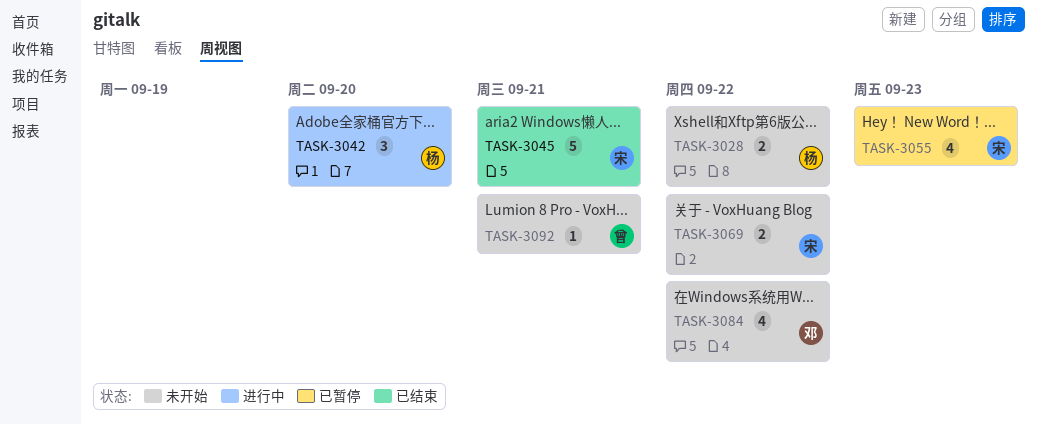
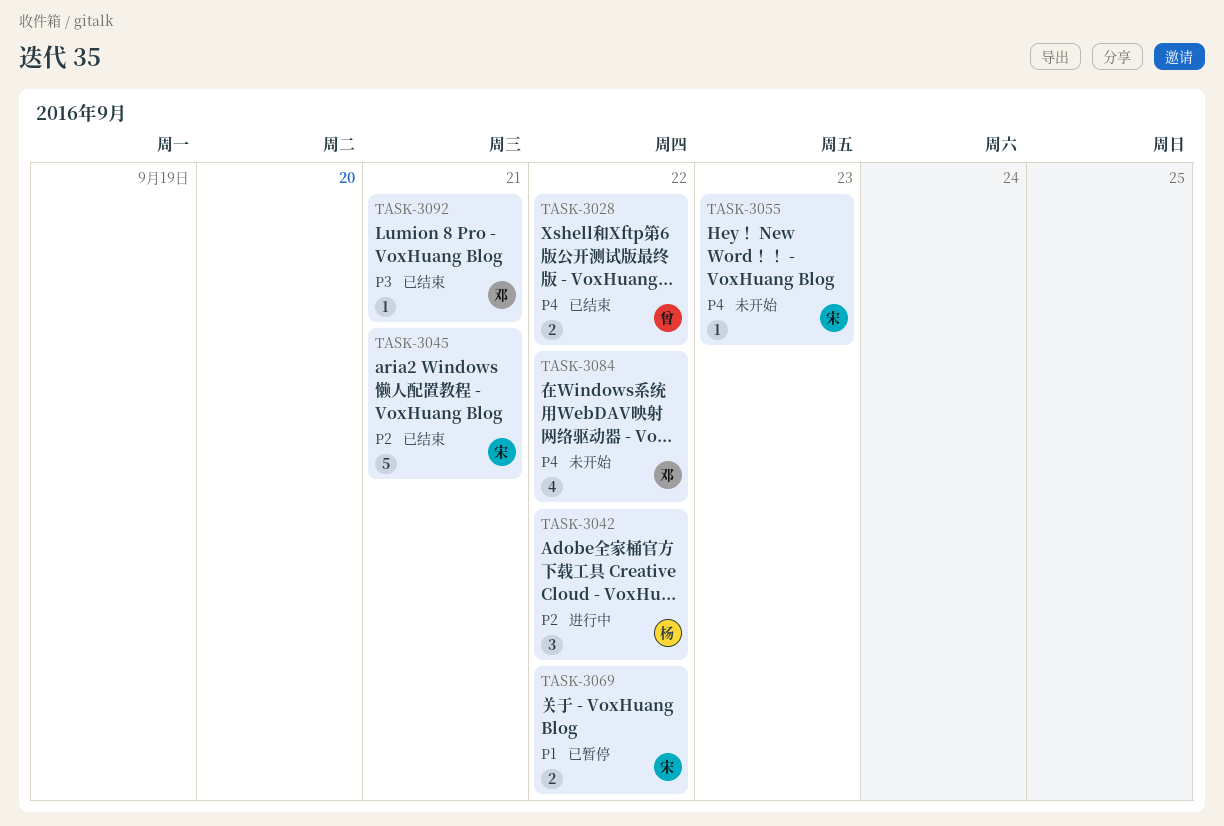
TASK-3028, status: 未开始 -> 已结束
TASK-3028, owner: 杨 -> 曾
TASK-3042, due: Sep 20 -> Sep 22
TASK-3055, status: 已暂停 -> 未开始
TASK-3055, estimate: 4 -> 1
TASK-3069, status: 未开始 -> 已暂停
TASK-3092, status: 未开始 -> 已结束
TASK-3092, owner: 曾 -> 邓

